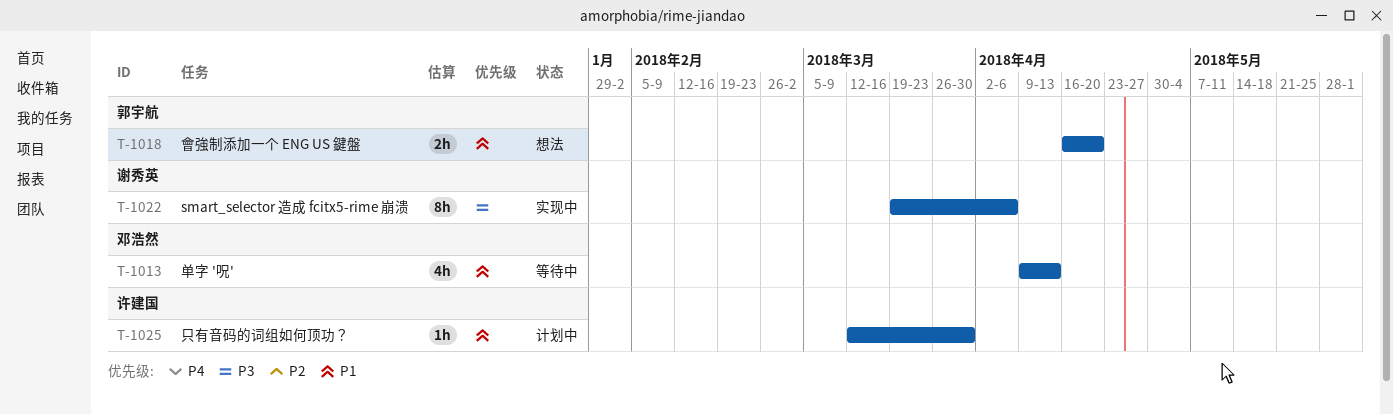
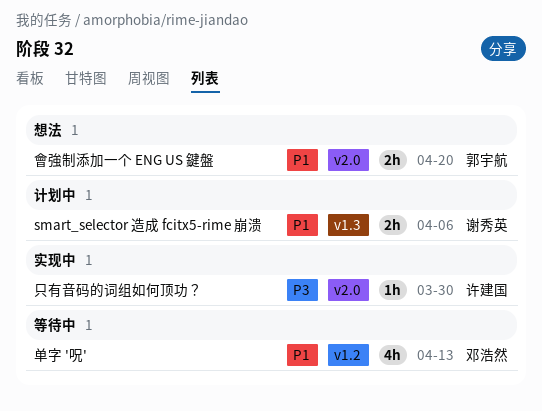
smart_selector 造成 fcitx5-rime 崩溃, status: 实现中 -> 计划中
smart_selector 造成 fcitx5-rime 崩溃, priority: P3 -> P1
smart_selector 造成 fcitx5-rime 崩溃, estimate: 8h -> 2h
只有音码的词组如何顶功？, status: 计划中 -> 实现中
只有音码的词组如何顶功？, priority: P1 -> P3

